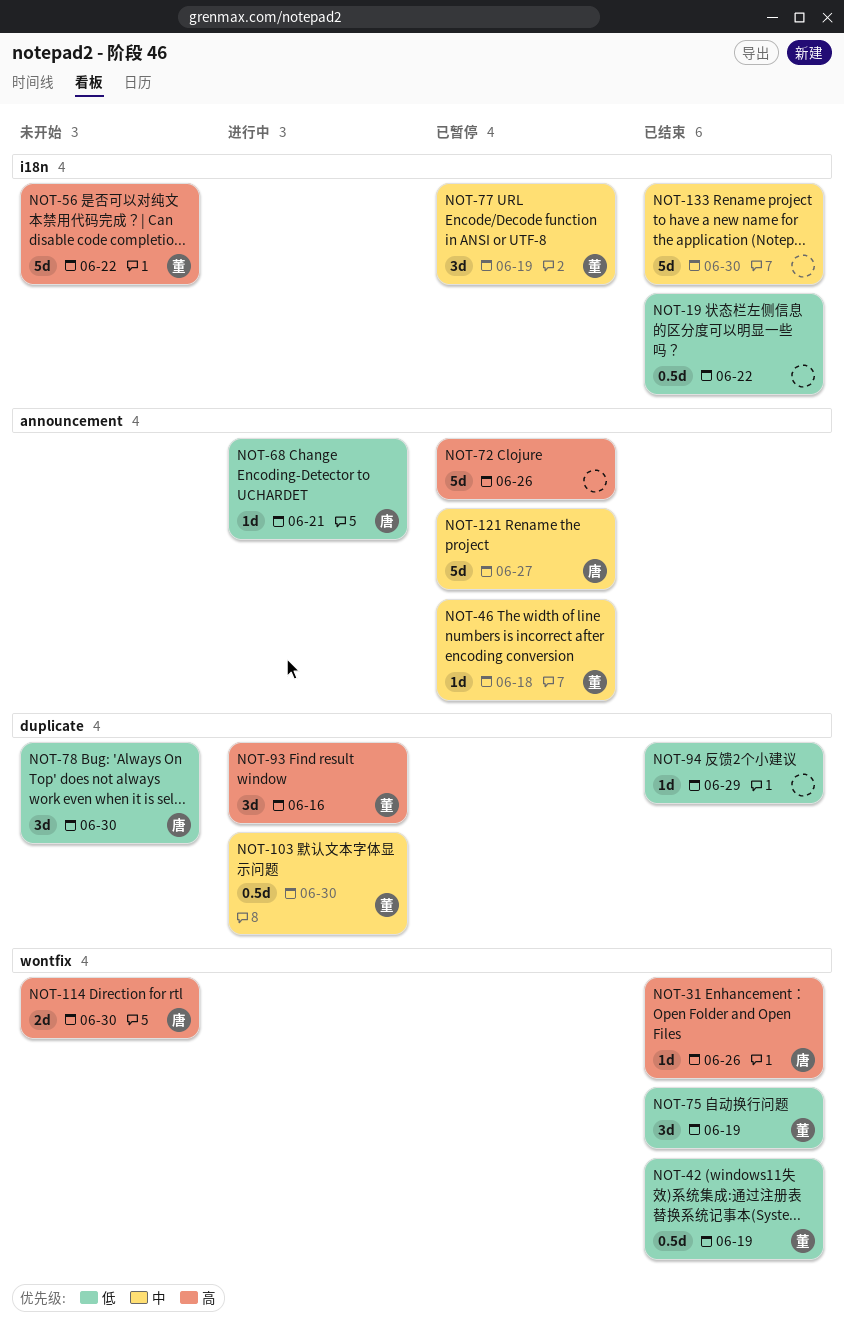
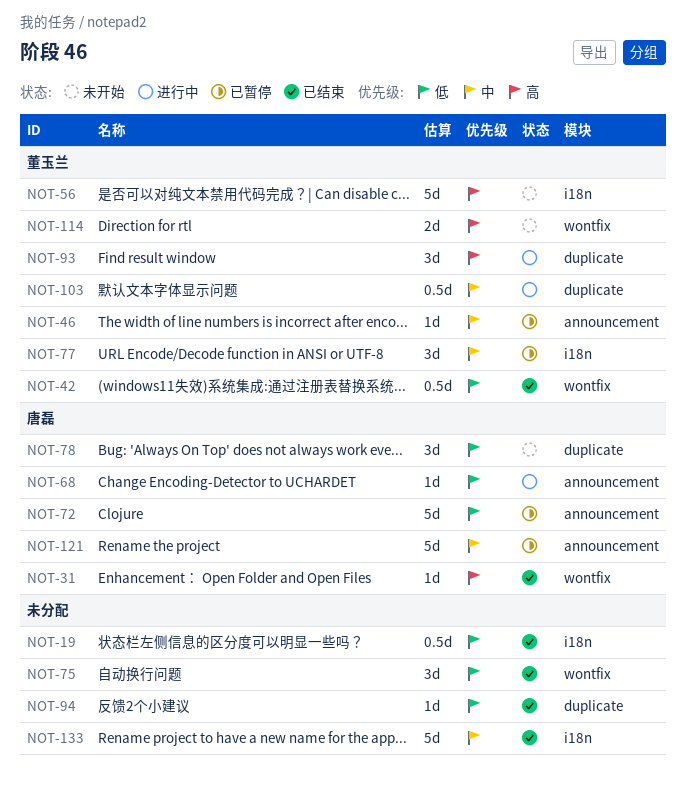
NOT-72, owner: none -> 唐磊
NOT-72, priority: 高 -> 低
NOT-75, owner: 董玉兰 -> none
NOT-114, owner: 唐磊 -> 董玉兰

